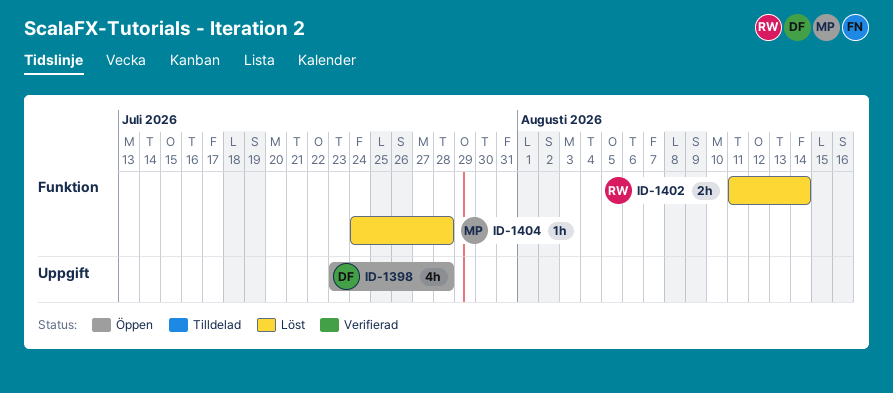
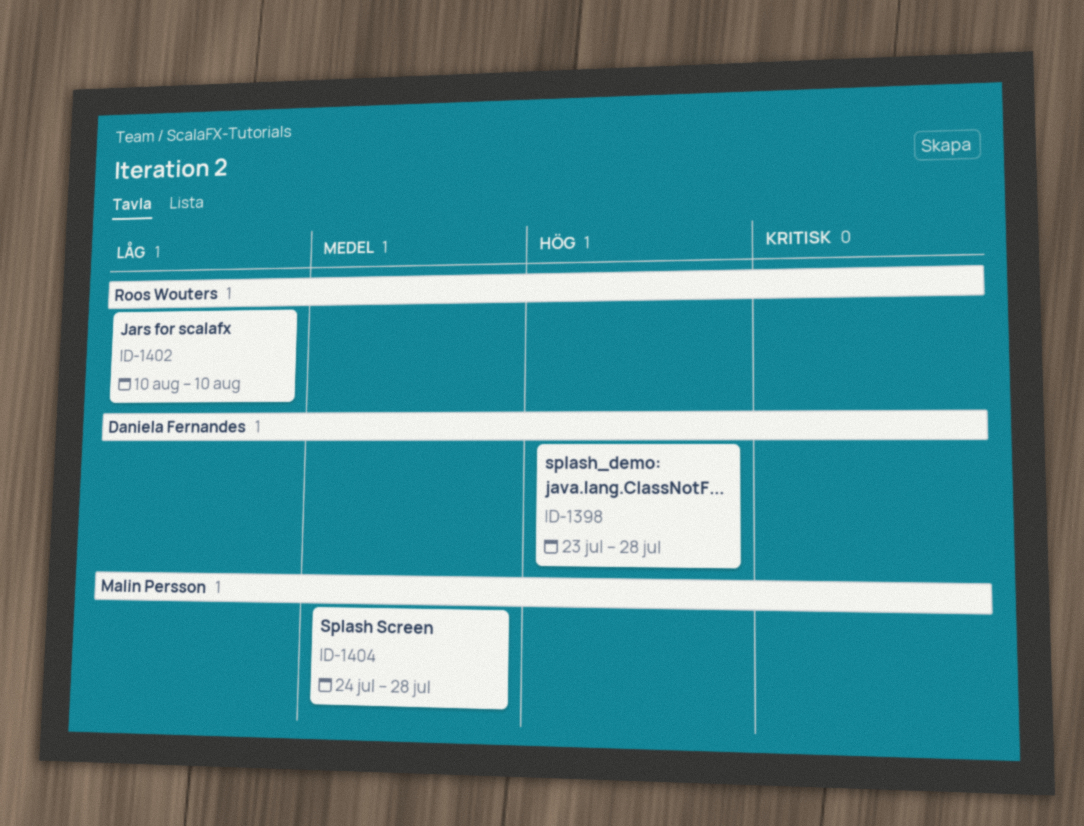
ID-1402, start: Aug 11 -> Aug 10
ID-1402, due: Aug 14 -> Aug 10

